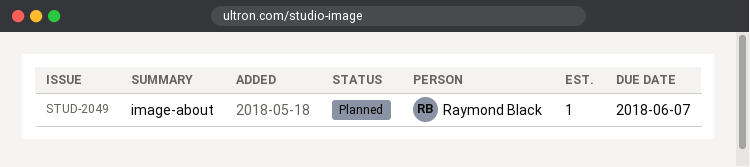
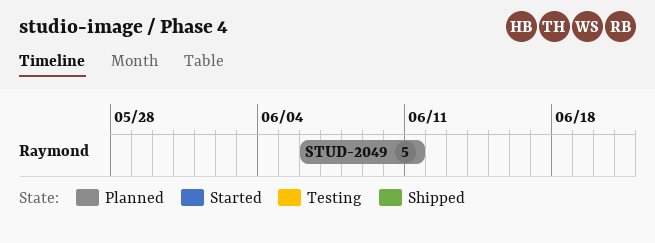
STUD-2049, estimate: 1 -> 5
STUD-2049, due: Jun 7 -> Jun 11

